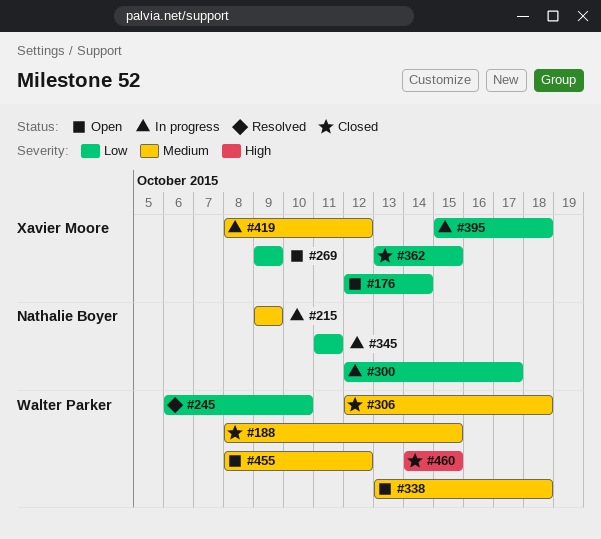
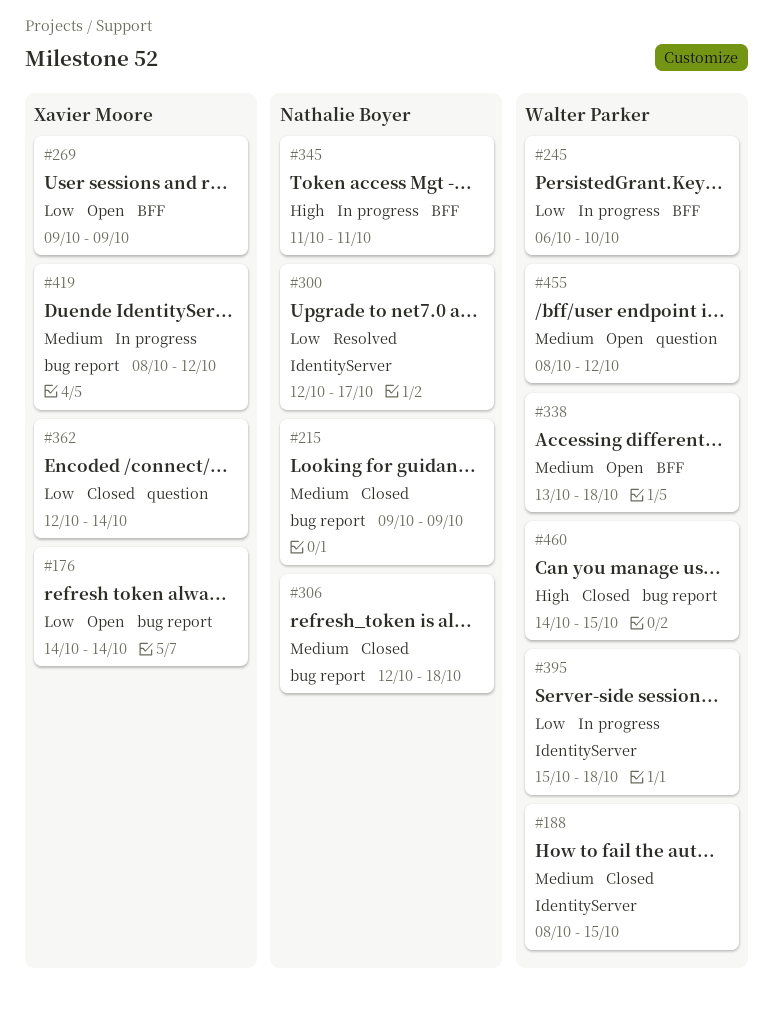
#176, start: Oct 12 -> Oct 14
#215, status: In progress -> Closed
#245, status: Resolved -> In progress
#300, status: In progress -> Resolved
#306, owner: Walter Parker -> Nathalie Boyer
#345, priority: Low -> High
#362, start: Oct 13 -> Oct 12
#362, due: Oct 15 -> Oct 14
#395, owner: Xavier Moore -> Walter Parker

